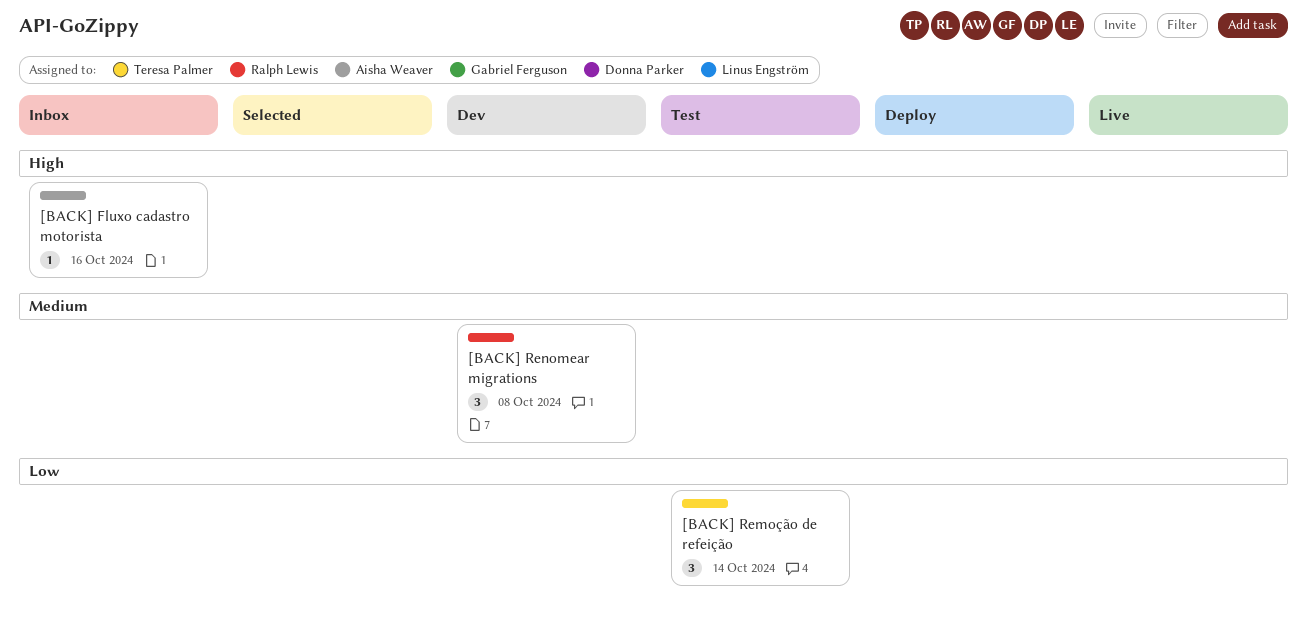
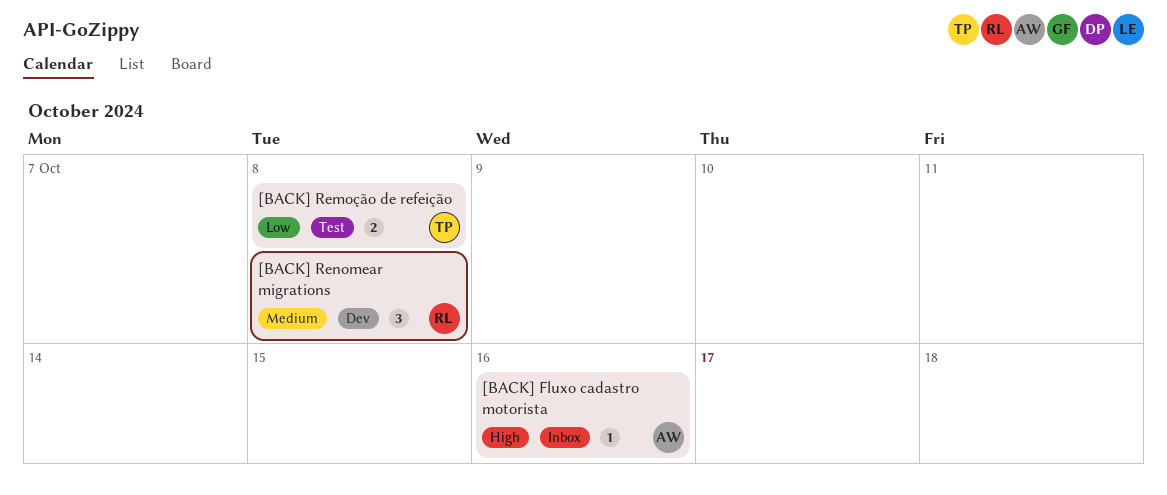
[BACK] Remoção de refeição, estimate: 3 -> 2
[BACK] Remoção de refeição, due: Oct 14 -> Oct 8

